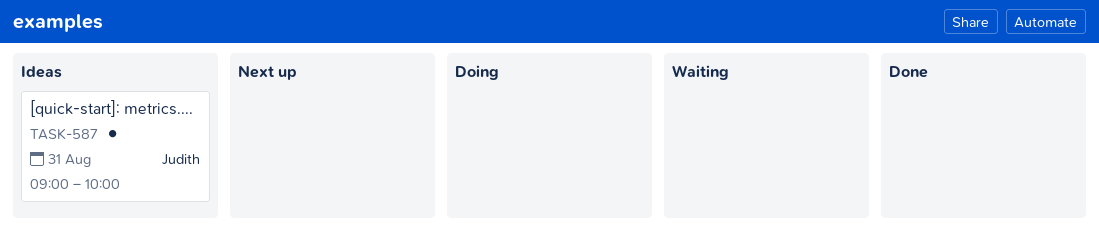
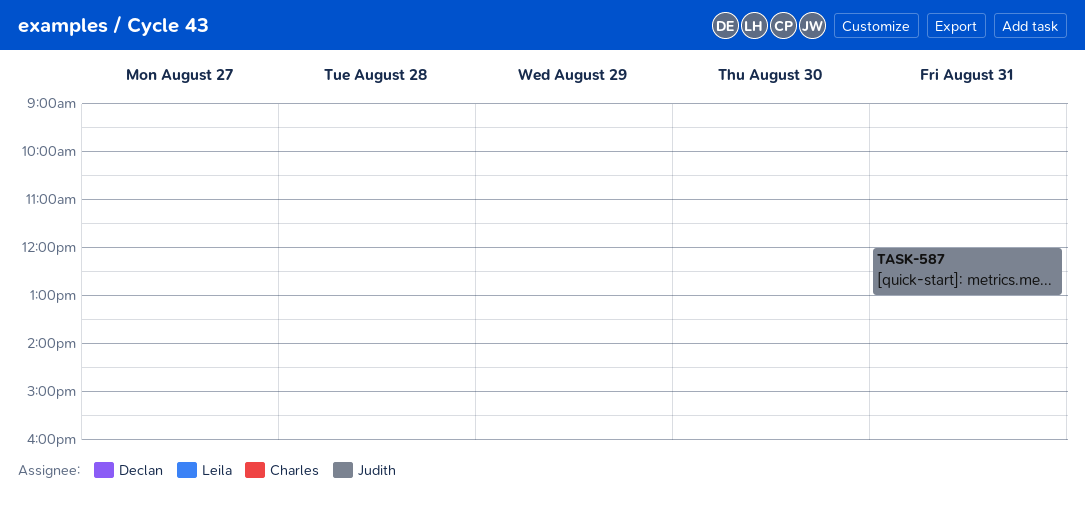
TASK-587, begins: 09:00 -> 12:00
TASK-587, ends: 10:00 -> 13:00

